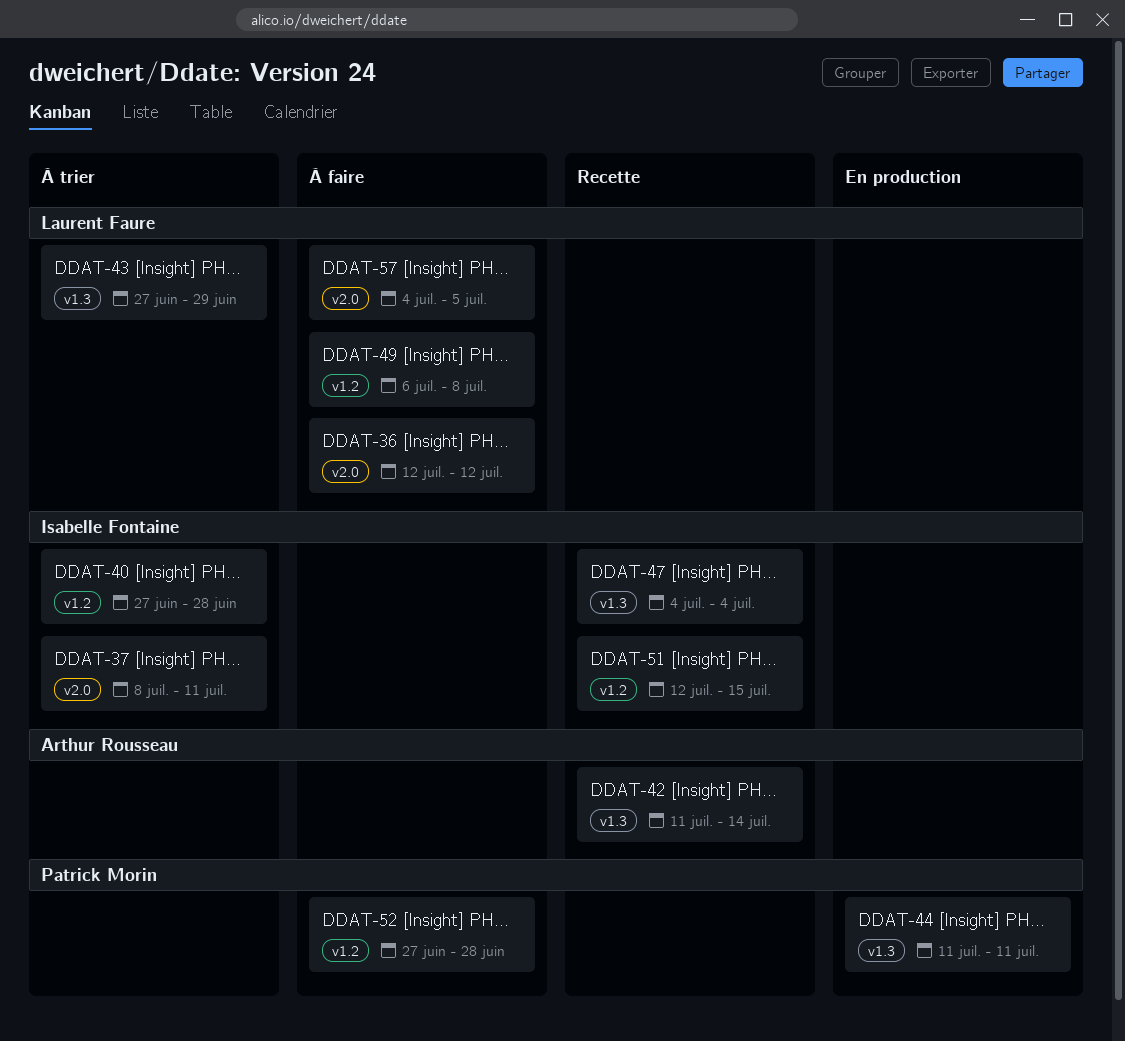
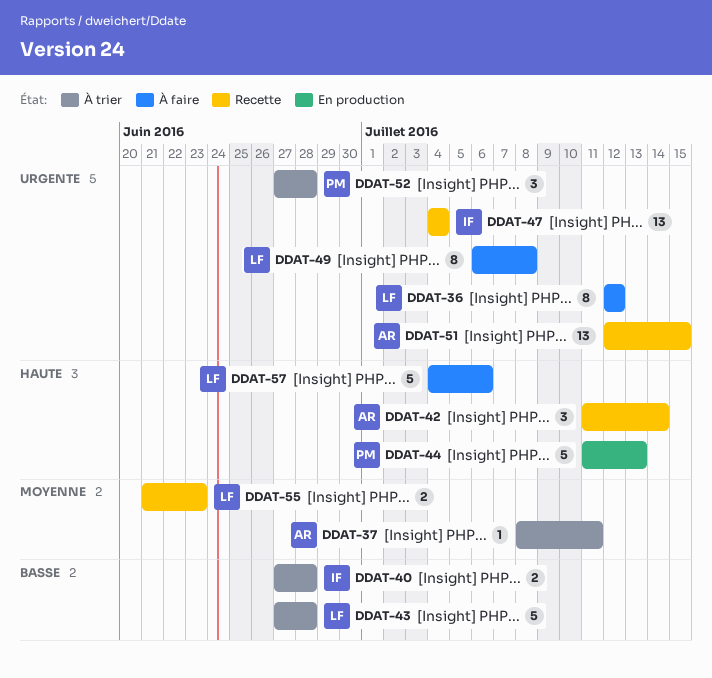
DDAT-37, owner: Isabelle Fontaine -> Arthur Rousseau
DDAT-43, due: Jun 29 -> Jun 28
DDAT-44, due: Jul 11 -> Jul 13
DDAT-51, owner: Isabelle Fontaine -> Arthur Rousseau
DDAT-52, status: À faire -> À trier
DDAT-55: none -> present
DDAT-57, due: Jul 5 -> Jul 6

